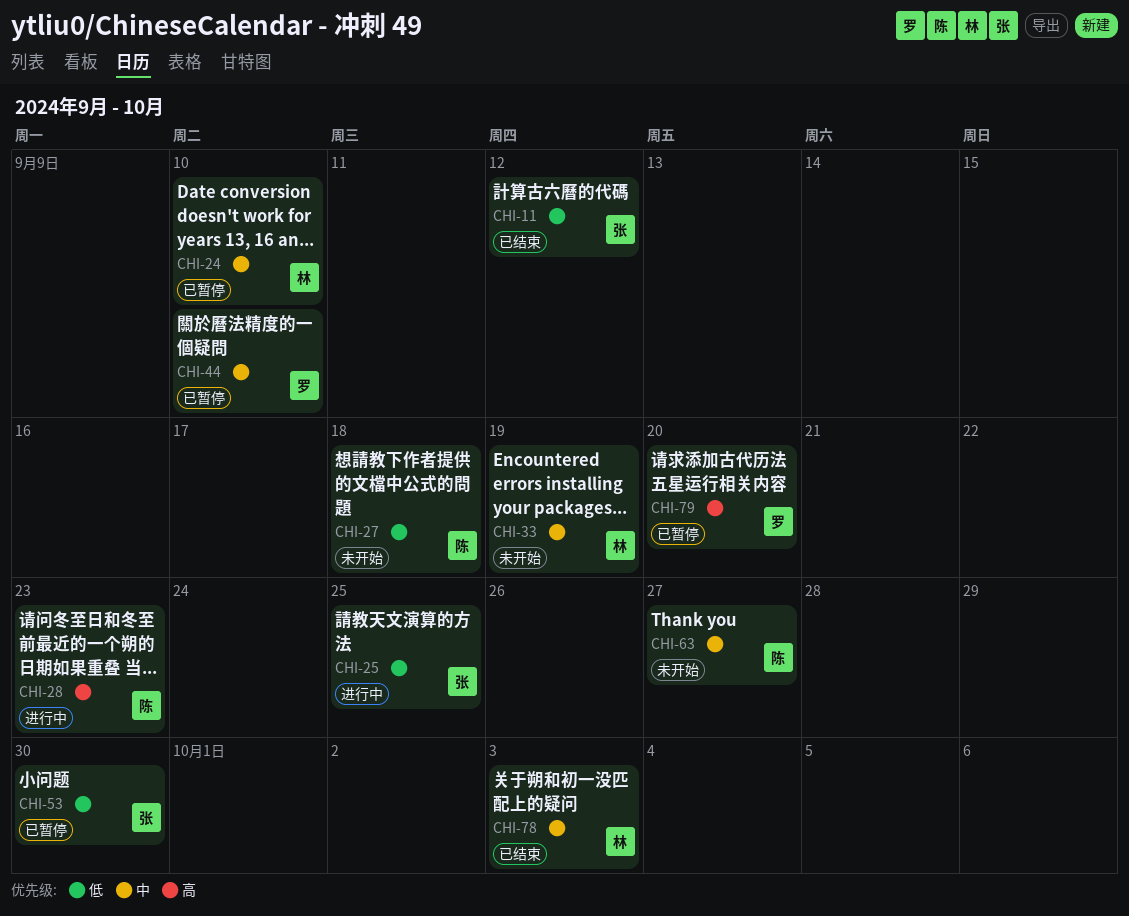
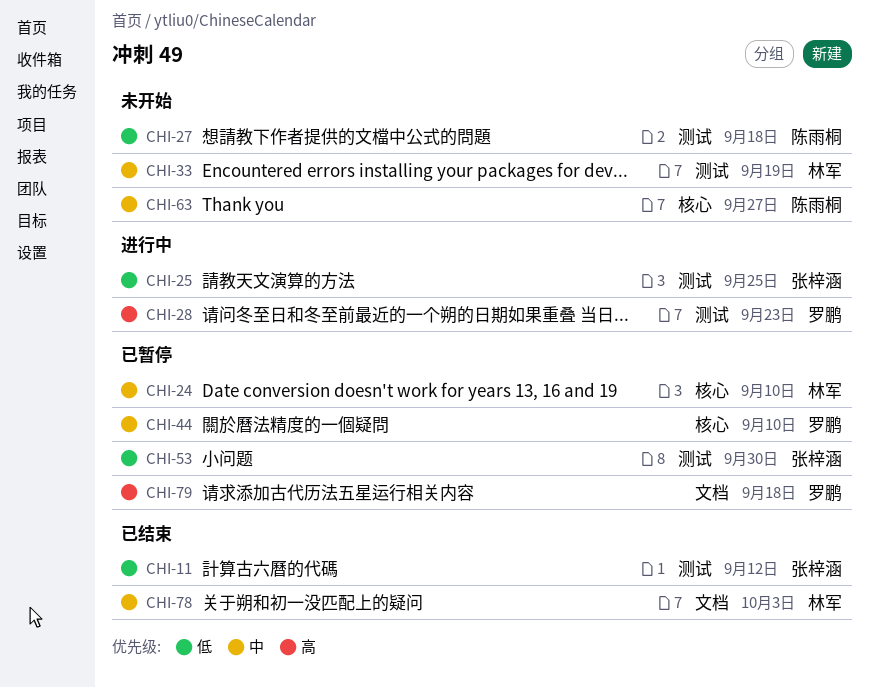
CHI-28, owner: 陈雨桐 -> 罗鹏
CHI-79, due: Sep 20 -> Sep 18

